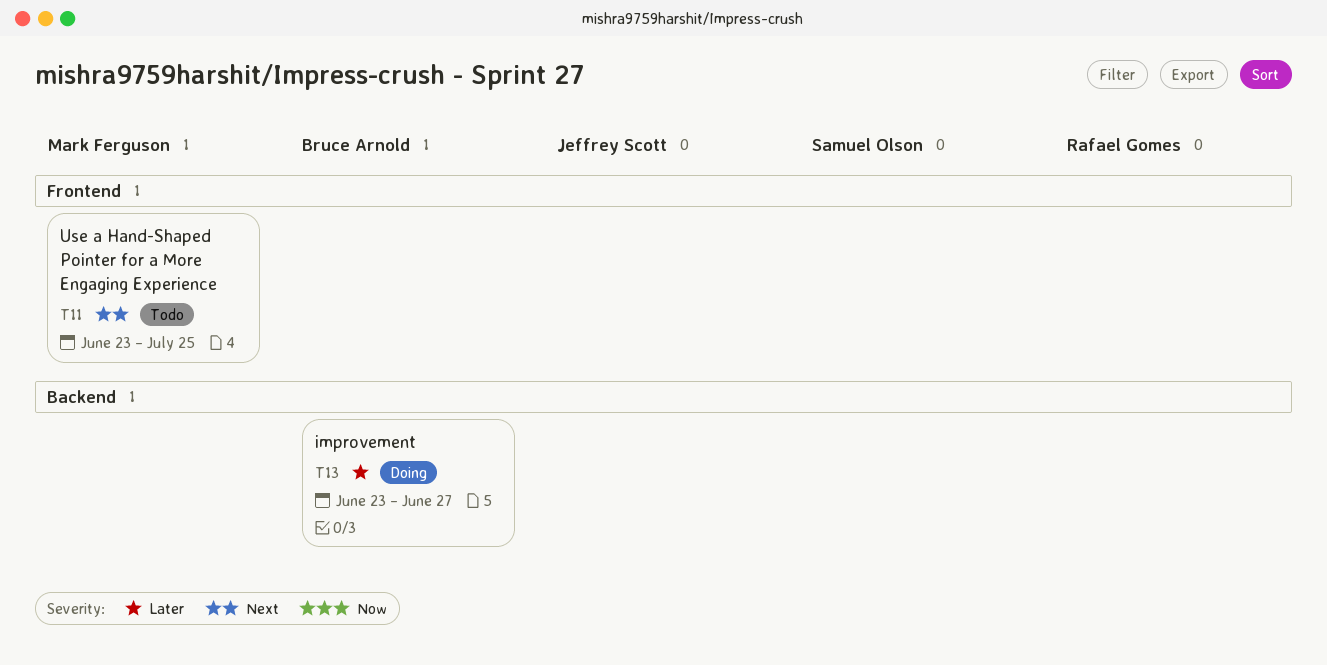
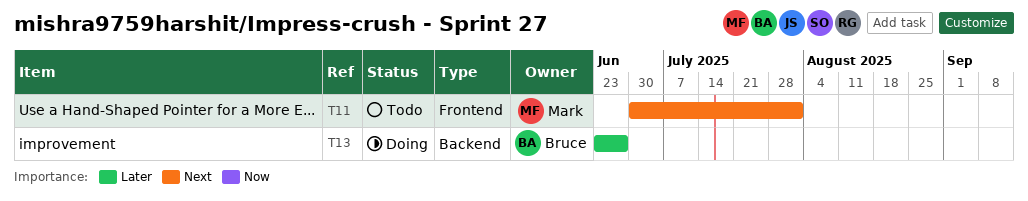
T11, start: Jun 23 -> Jun 30
T11, due: Jul 25 -> Aug 1

